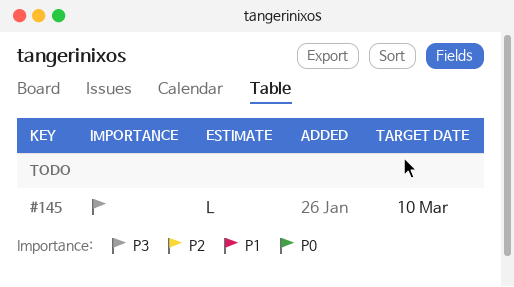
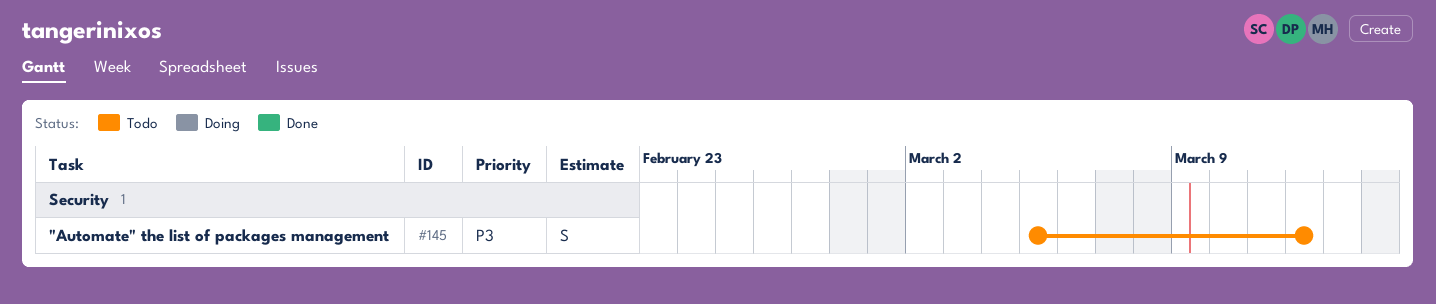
#145, estimate: L -> S
#145, due: Mar 10 -> Mar 12

